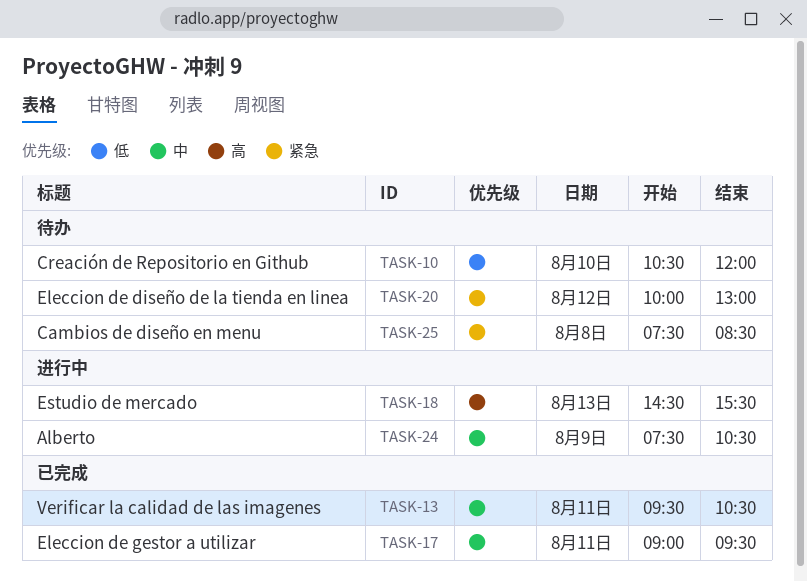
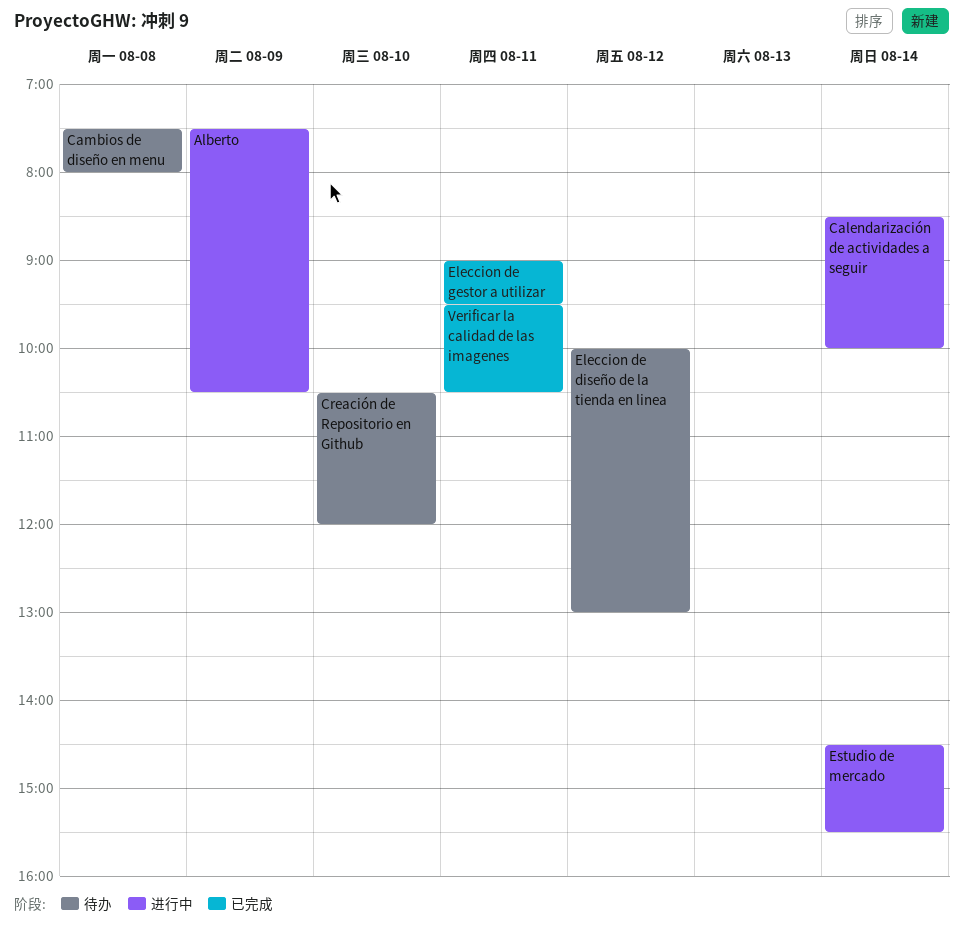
Calendarización de actividades a seguir: none -> present
Cambios de diseño en menu, ends: 08:30 -> 08:00
Estudio de mercado, day: Aug 13 -> Aug 14

